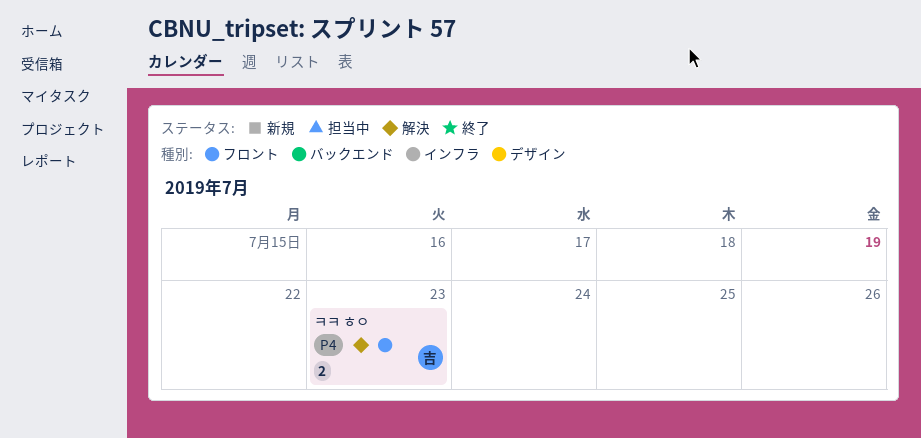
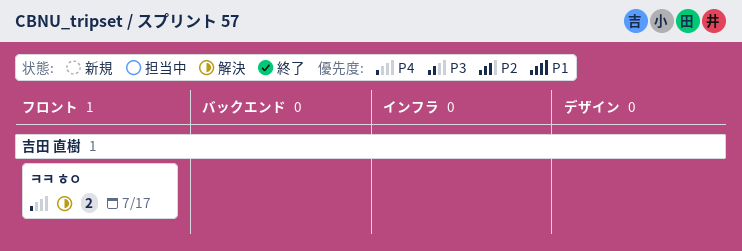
ㅋㅋ ㅎㅇ, due: Jul 23 -> Jul 17

